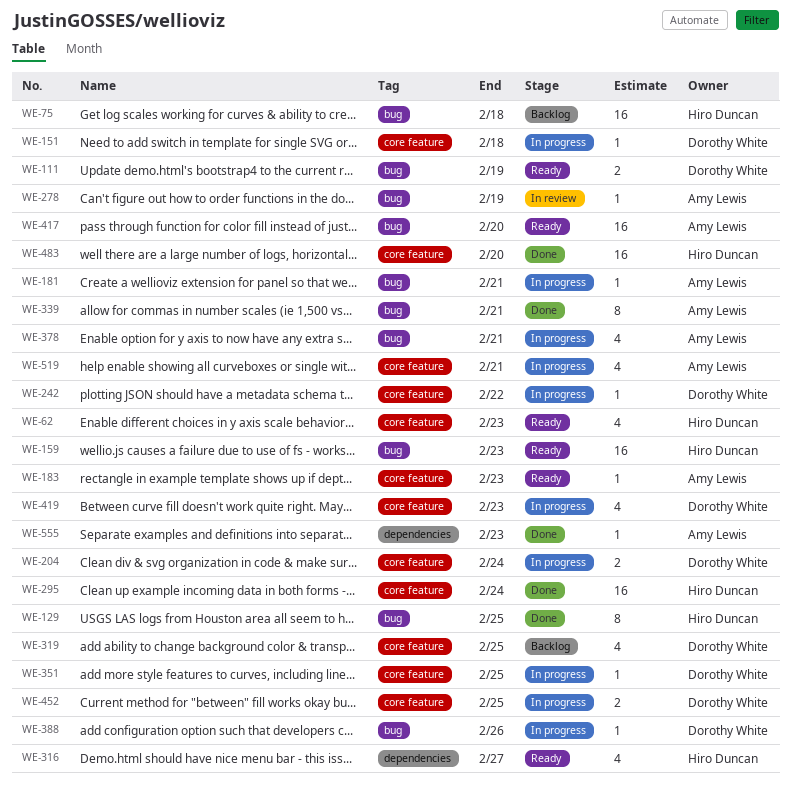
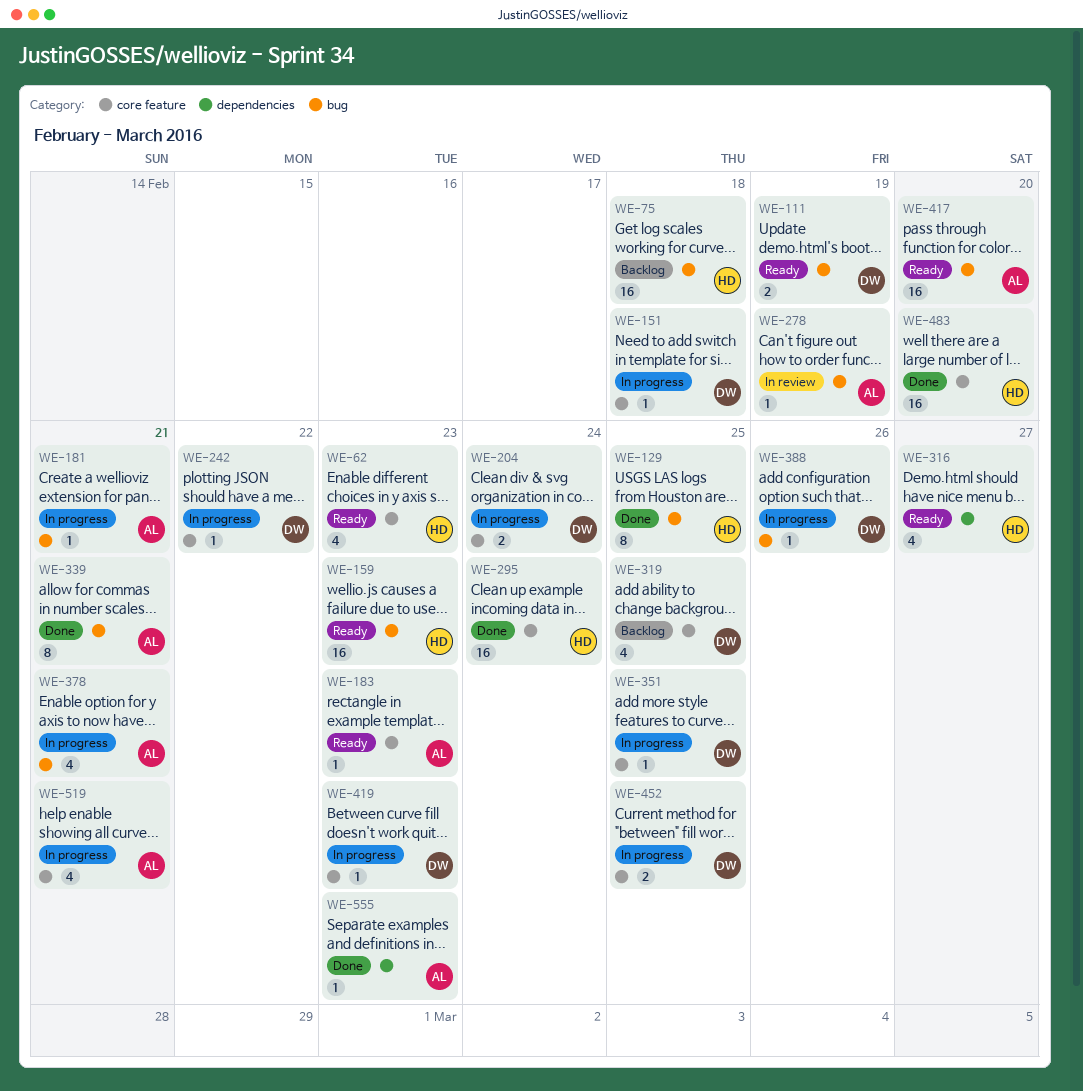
WE-419, estimate: 4 -> 1

